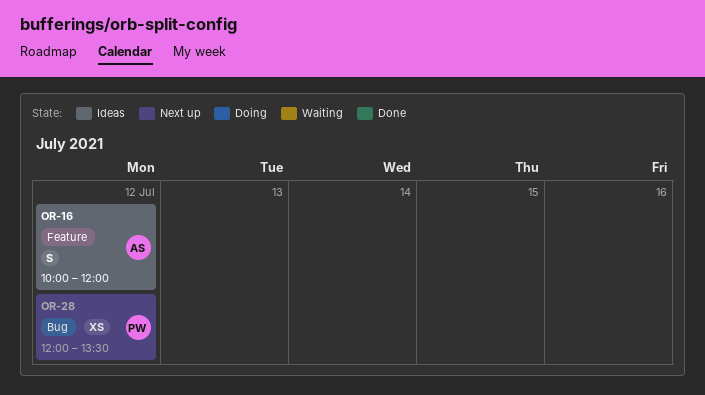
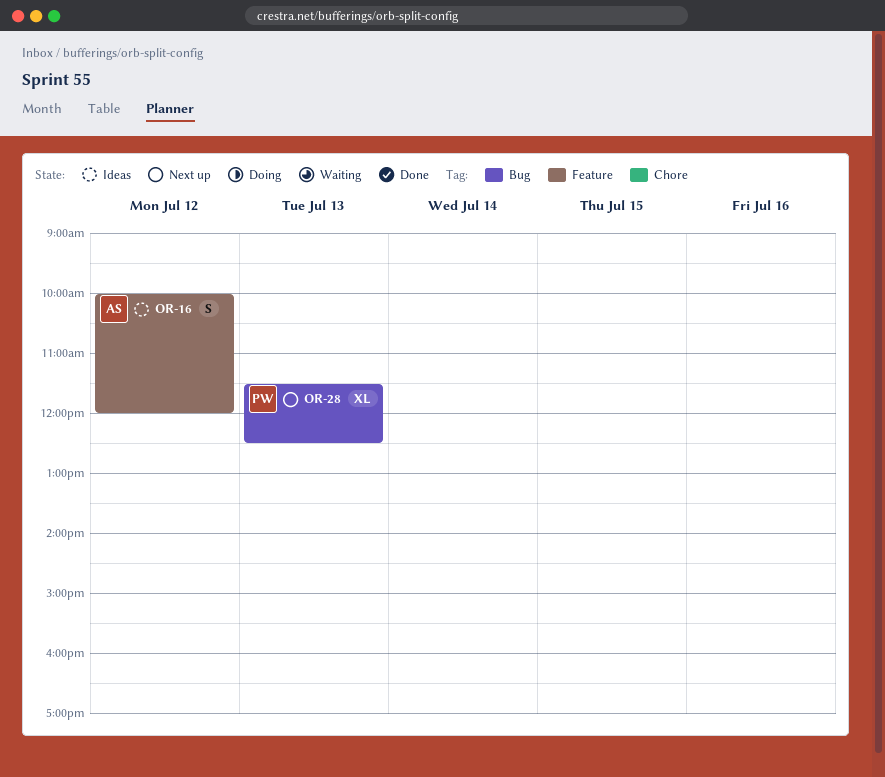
OR-28, estimate: XS -> XL
OR-28, day: Jul 12 -> Jul 13
OR-28, begins: 12:00 -> 11:30
OR-28, ends: 13:30 -> 12:30

